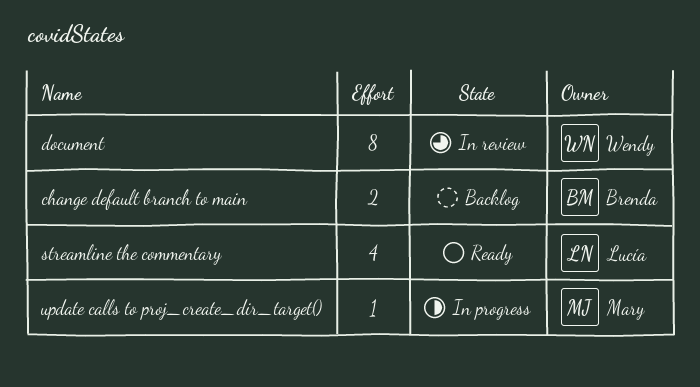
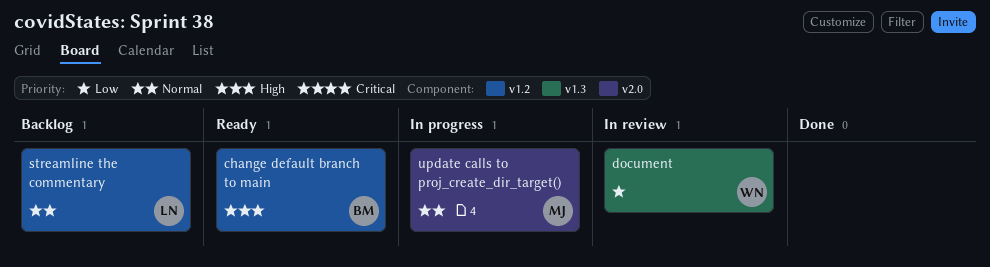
change default branch to main, status: Backlog -> Ready
streamline the commentary, status: Ready -> Backlog

